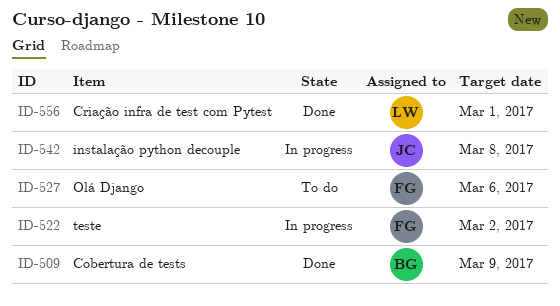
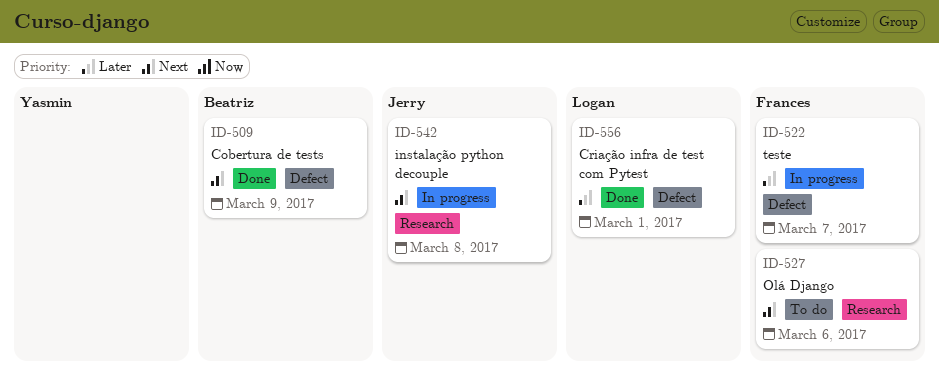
ID-522, due: Mar 2 -> Mar 7

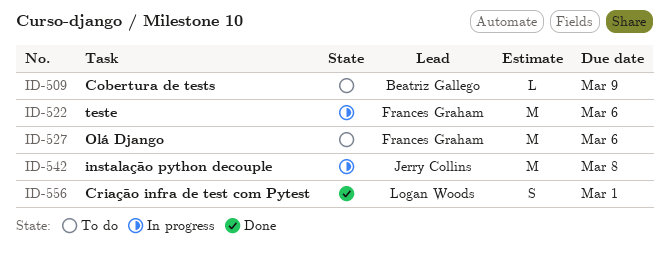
ID-509, status: Done -> To do
ID-522, due: Mar 7 -> Mar 6

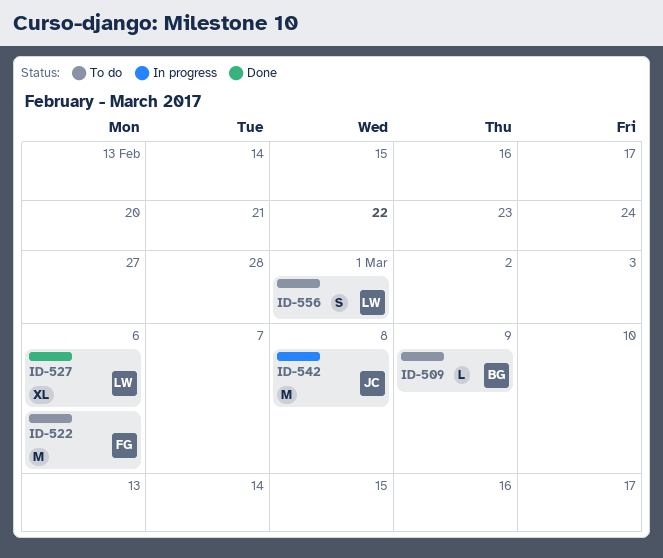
ID-522, status: In progress -> To do
ID-527, status: To do -> Done
ID-527, owner: Frances Graham -> Logan Woods
ID-527, estimate: M -> XL
ID-556, status: Done -> To do

